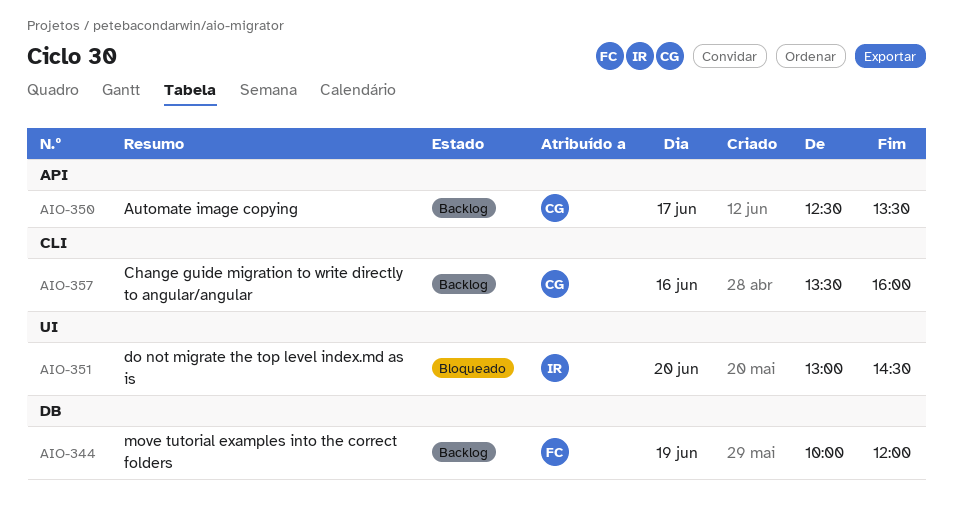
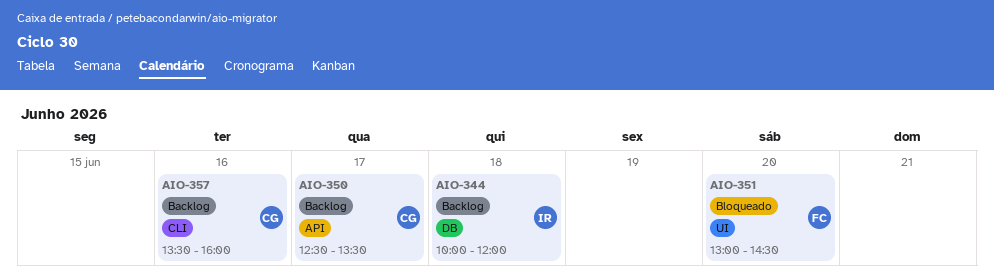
AIO-344, owner: FC -> IR
AIO-344, day: Jun 19 -> Jun 18
AIO-351, owner: IR -> FC

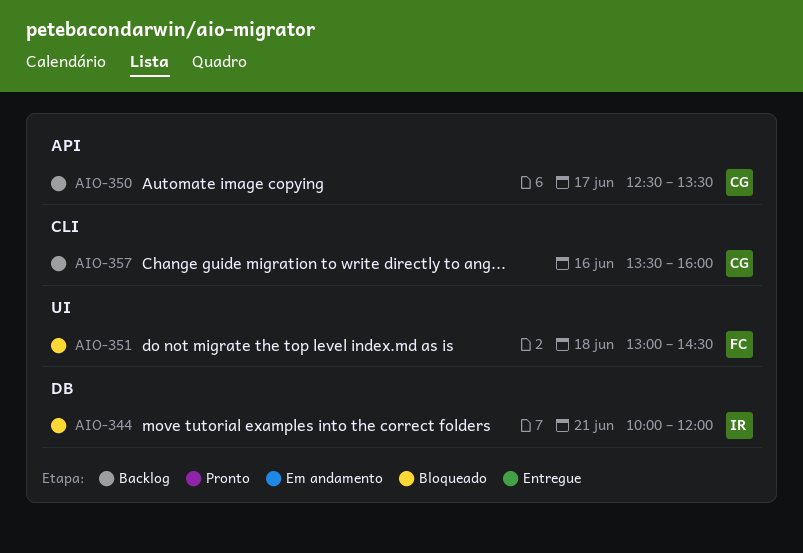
AIO-344, status: Backlog -> Bloqueado
AIO-344, day: Jun 18 -> Jun 21
AIO-351, day: Jun 20 -> Jun 18

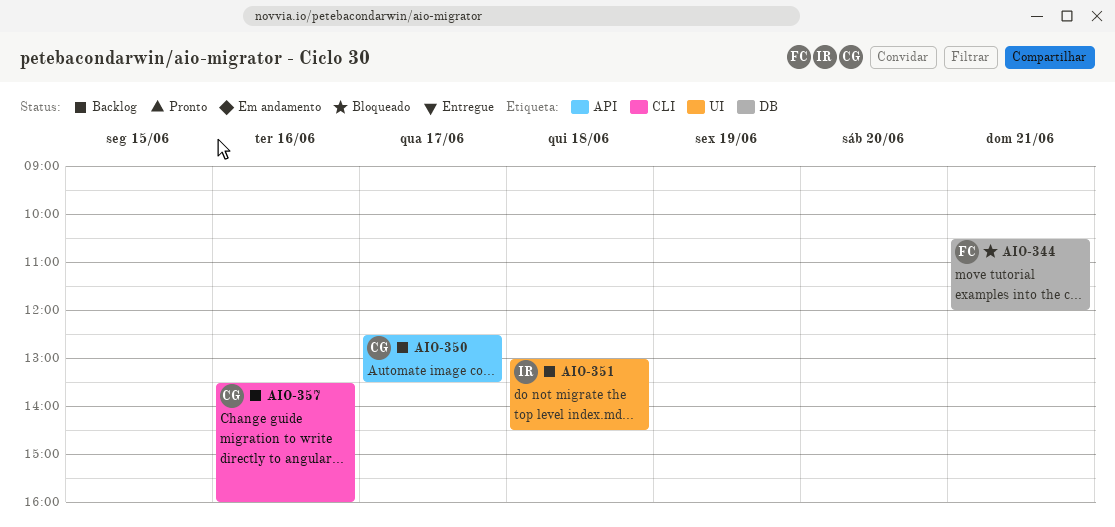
AIO-344, owner: IR -> FC
AIO-344, begins: 10:00 -> 10:30
AIO-351, status: Bloqueado -> Backlog
AIO-351, owner: FC -> IR

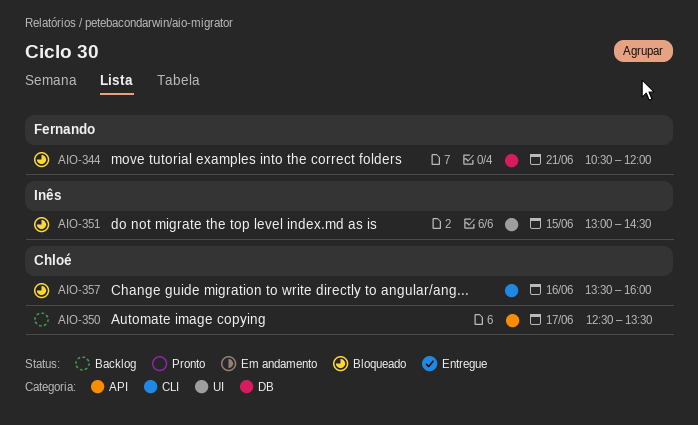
AIO-351, status: Backlog -> Bloqueado
AIO-351, day: Jun 18 -> Jun 15
AIO-357, status: Backlog -> Bloqueado

